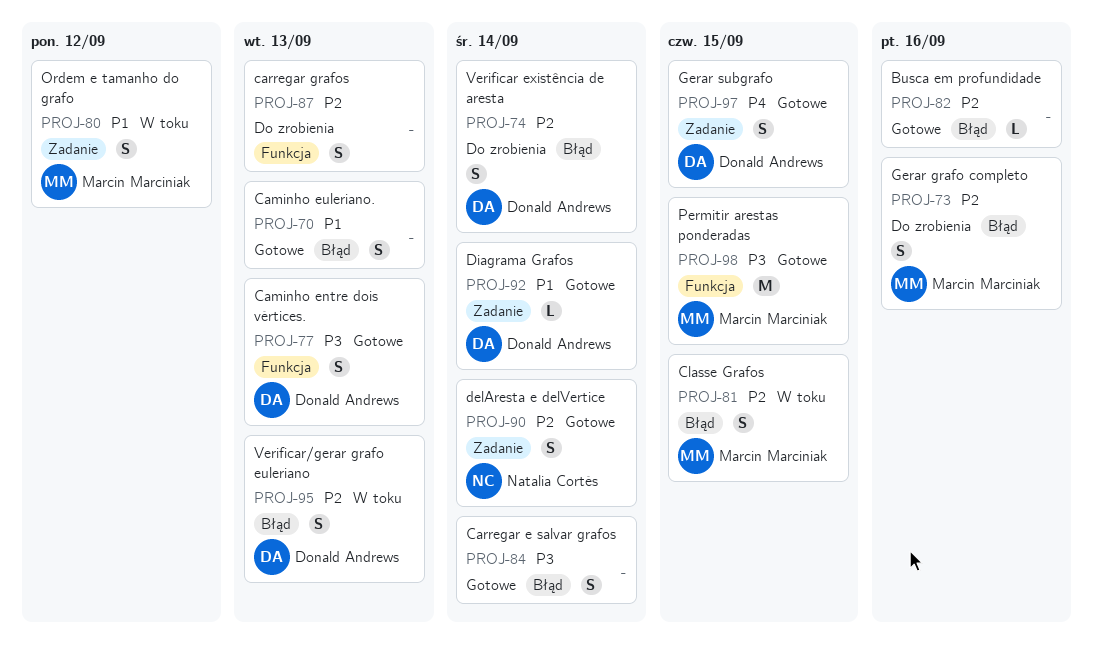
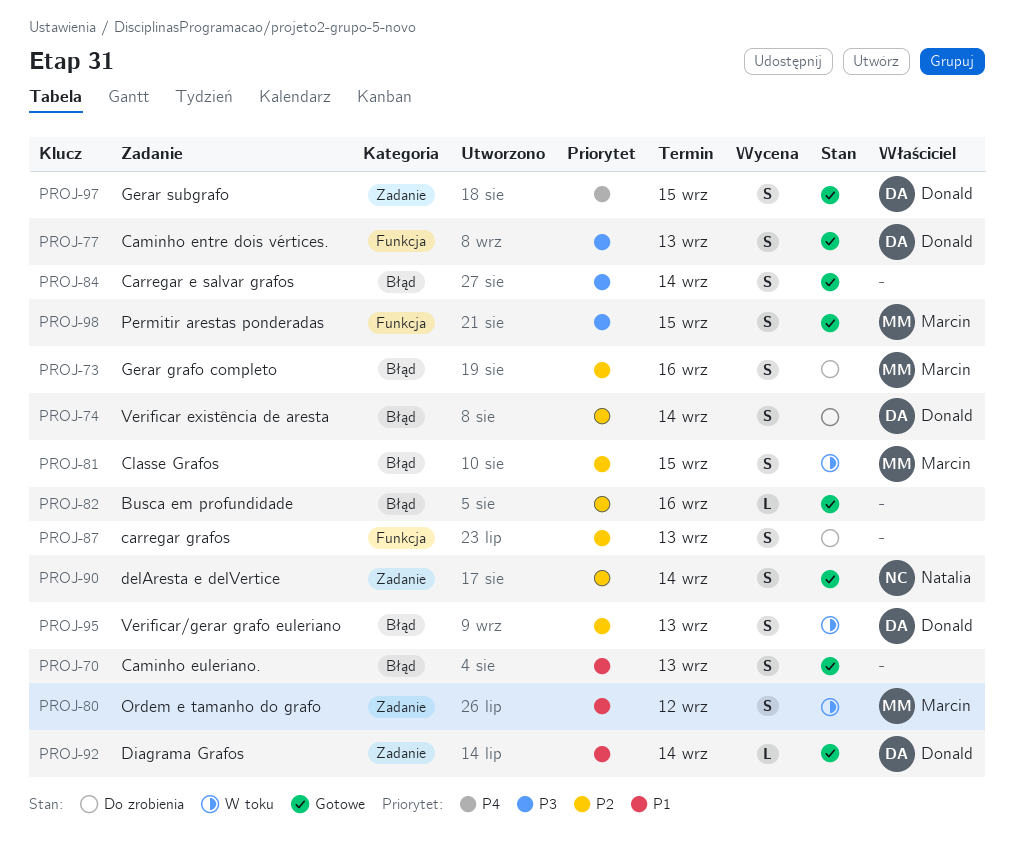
PROJ-98, estimate: M -> S

